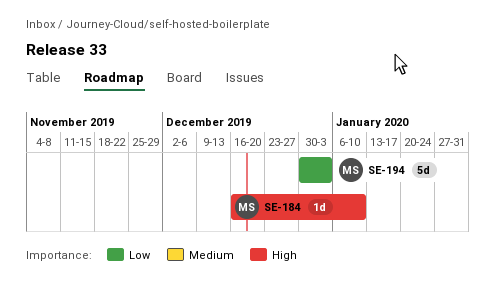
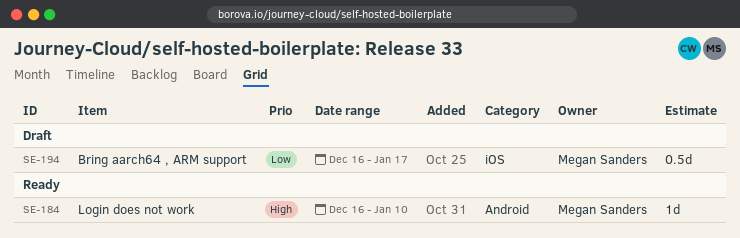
SE-194, estimate: 5d -> 0.5d
SE-194, start: Dec 30 -> Dec 16
SE-194, due: Jan 3 -> Jan 17

